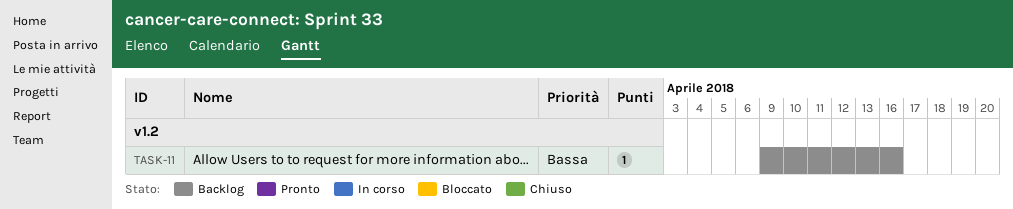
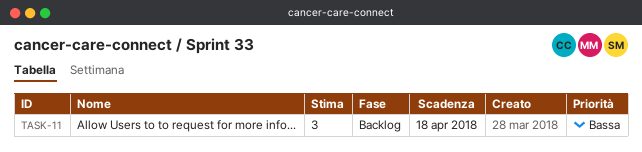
TASK-11, estimate: 1 -> 3
TASK-11, due: Apr 16 -> Apr 18

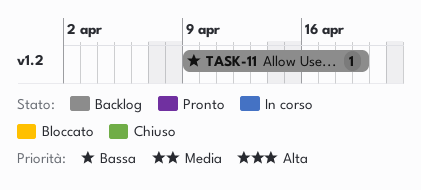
TASK-11, estimate: 3 -> 1
TASK-11, due: Apr 18 -> Apr 19

